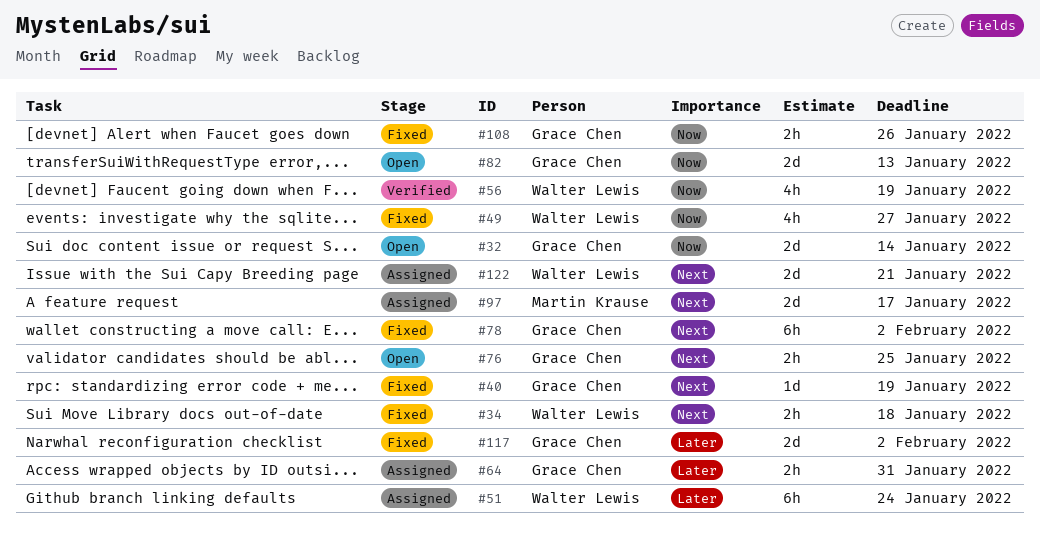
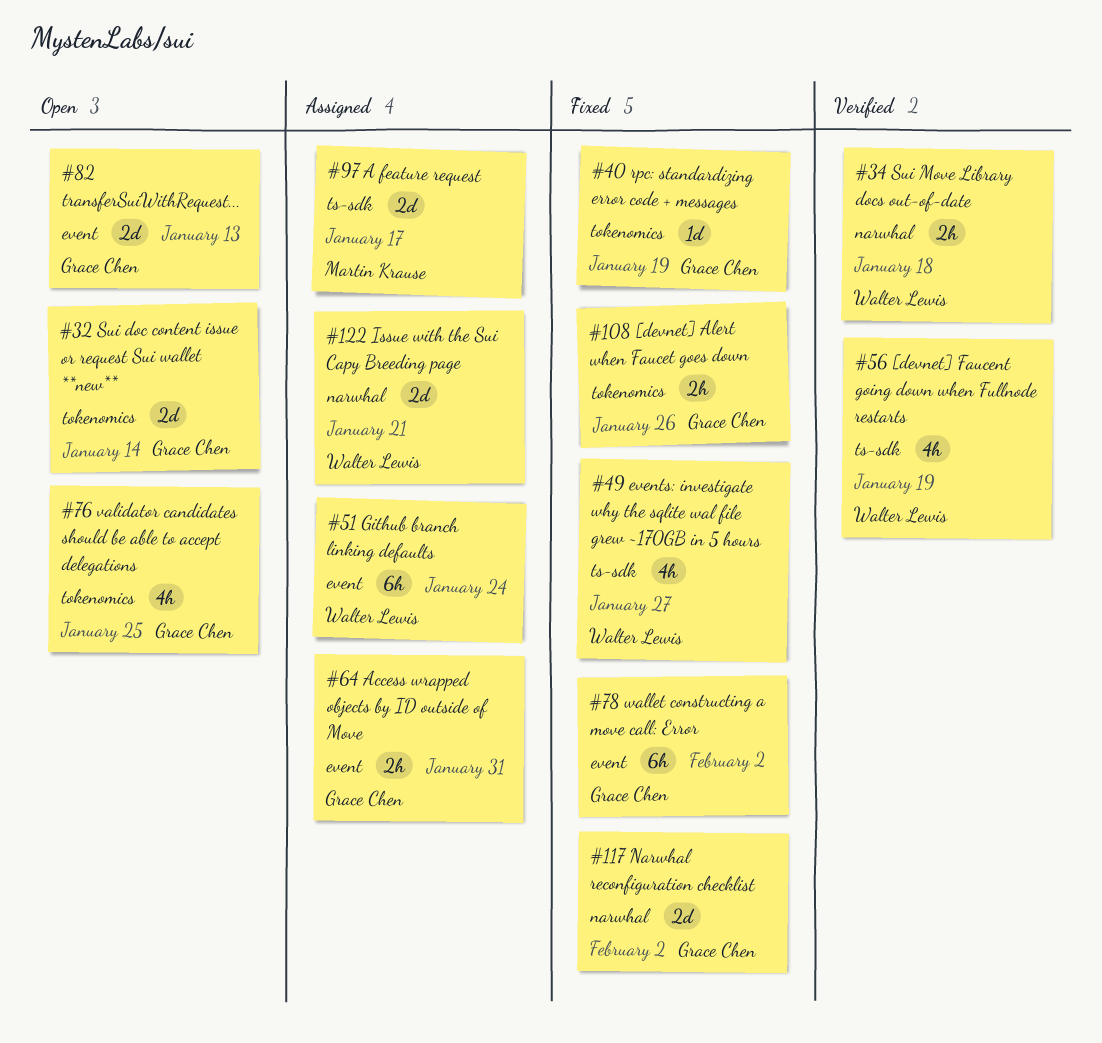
#34, status: Fixed -> Verified
#76, estimate: 2h -> 4h

